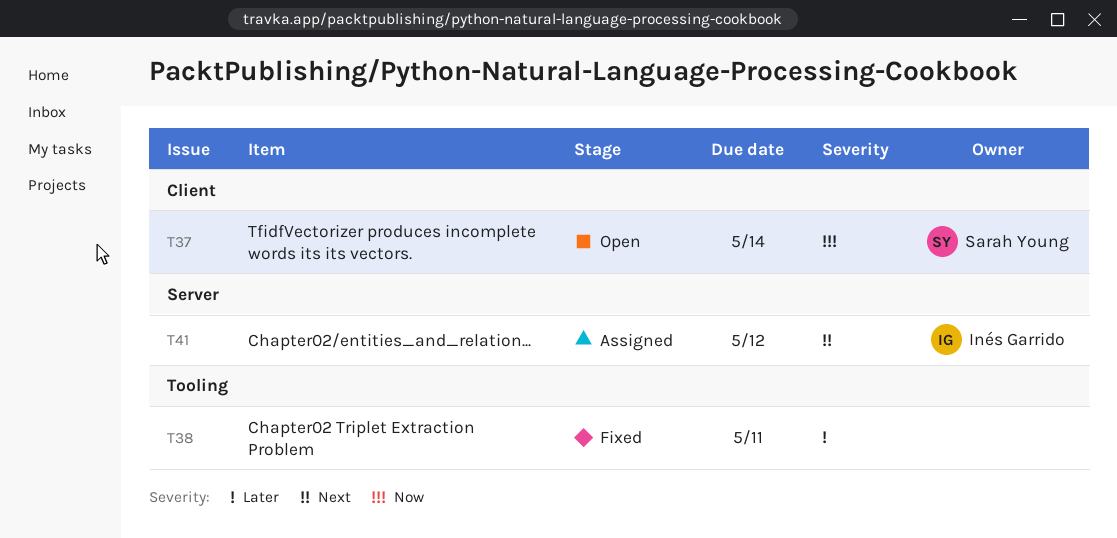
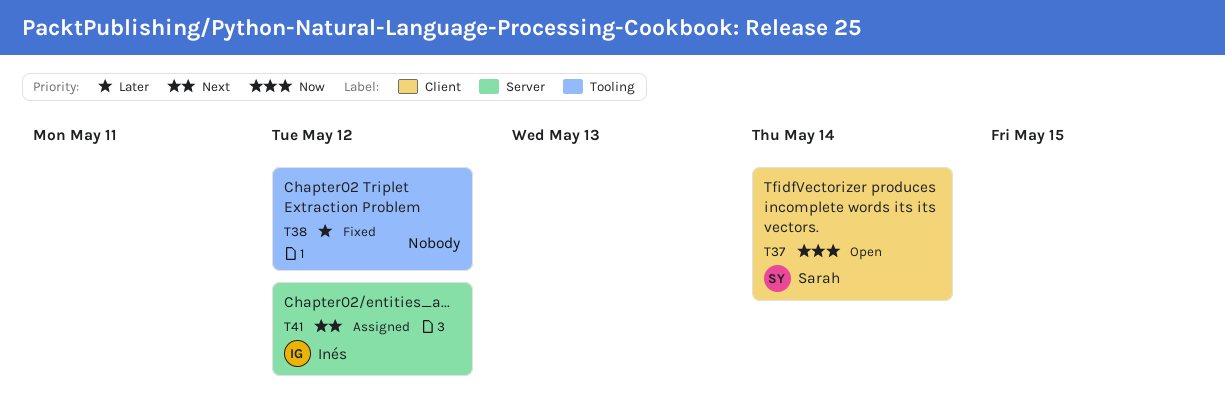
T38, due: May 11 -> May 12

